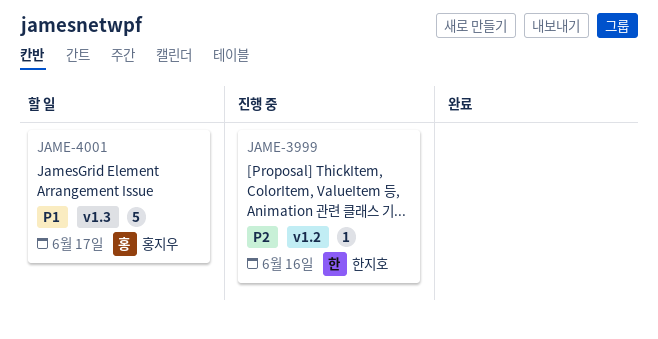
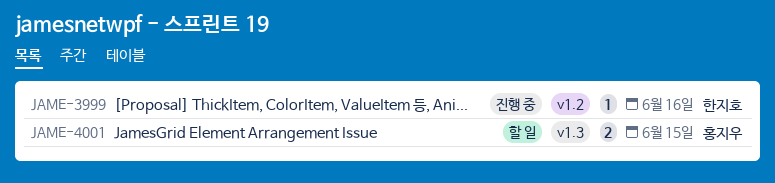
JAME-4001, estimate: 5 -> 2
JAME-4001, due: Jun 17 -> Jun 15

